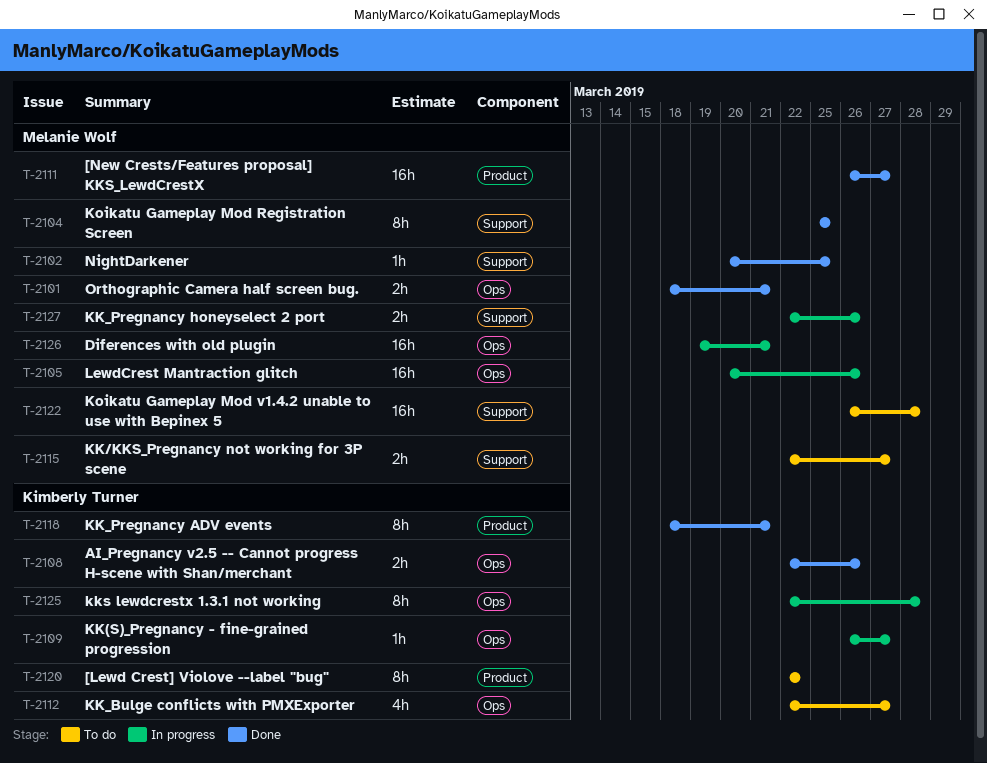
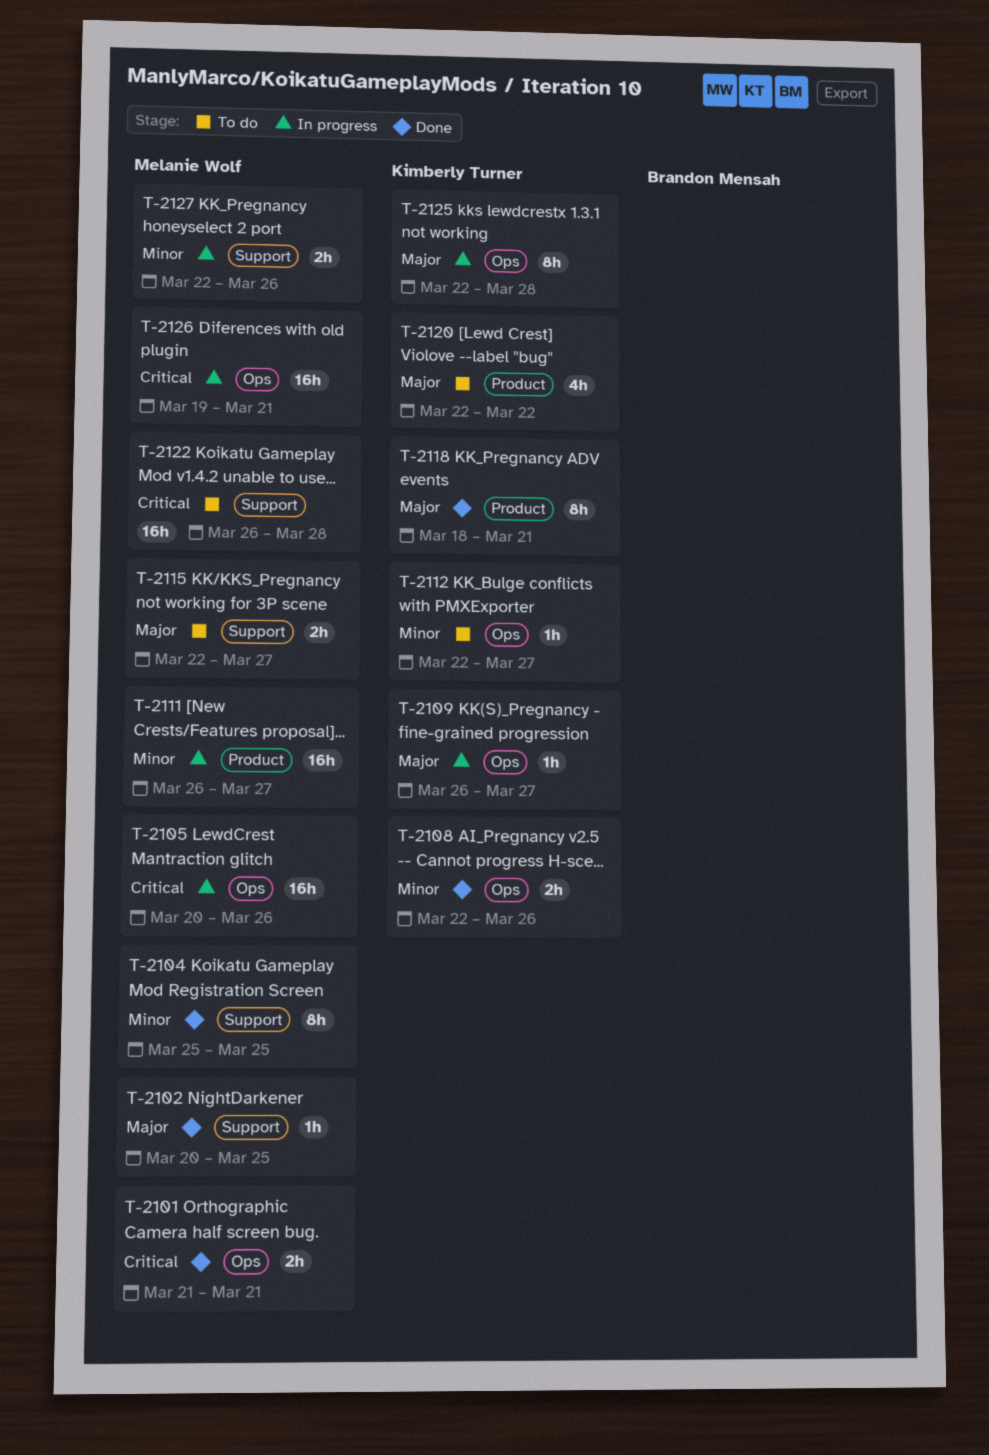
T-2101, start: Mar 18 -> Mar 21
T-2111, status: Done -> In progress
T-2112, estimate: 4h -> 1h
T-2120, estimate: 8h -> 4h

